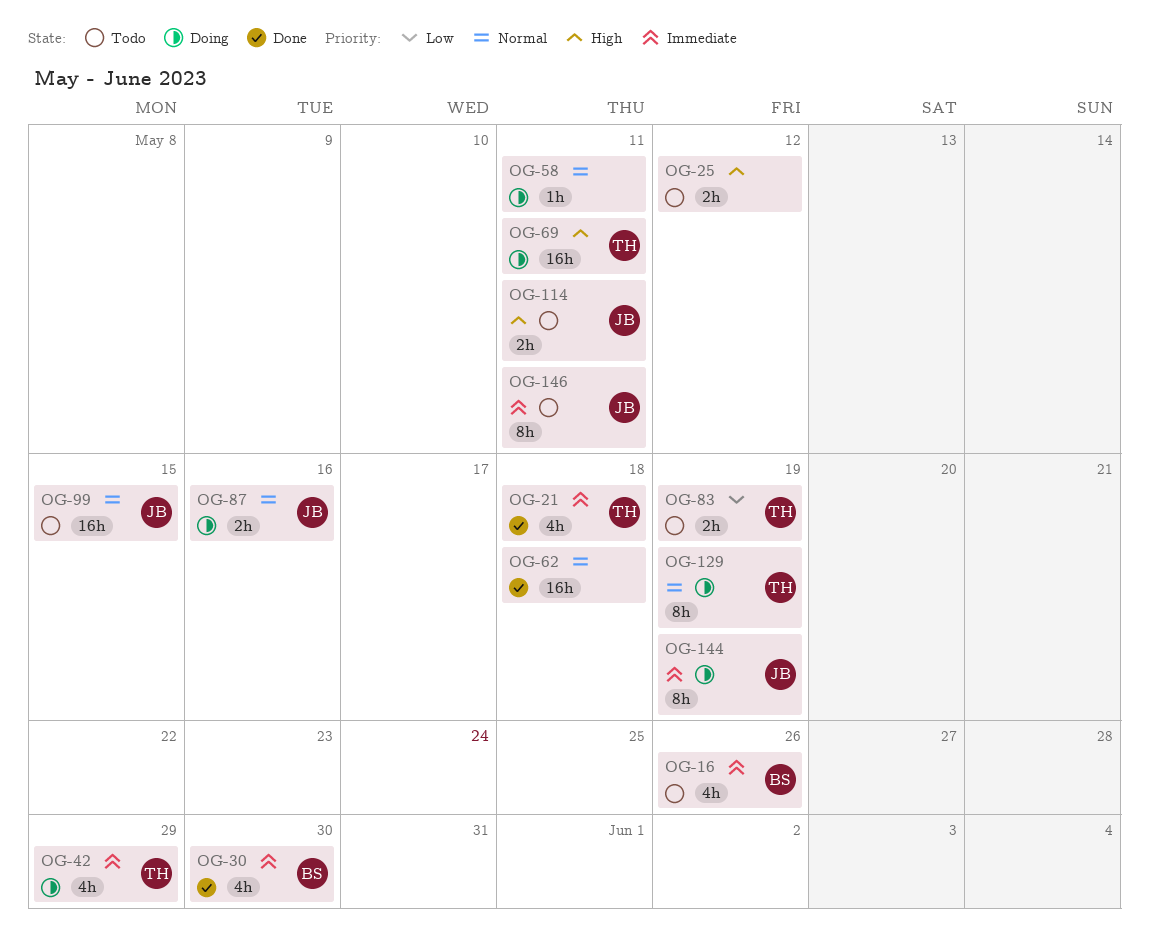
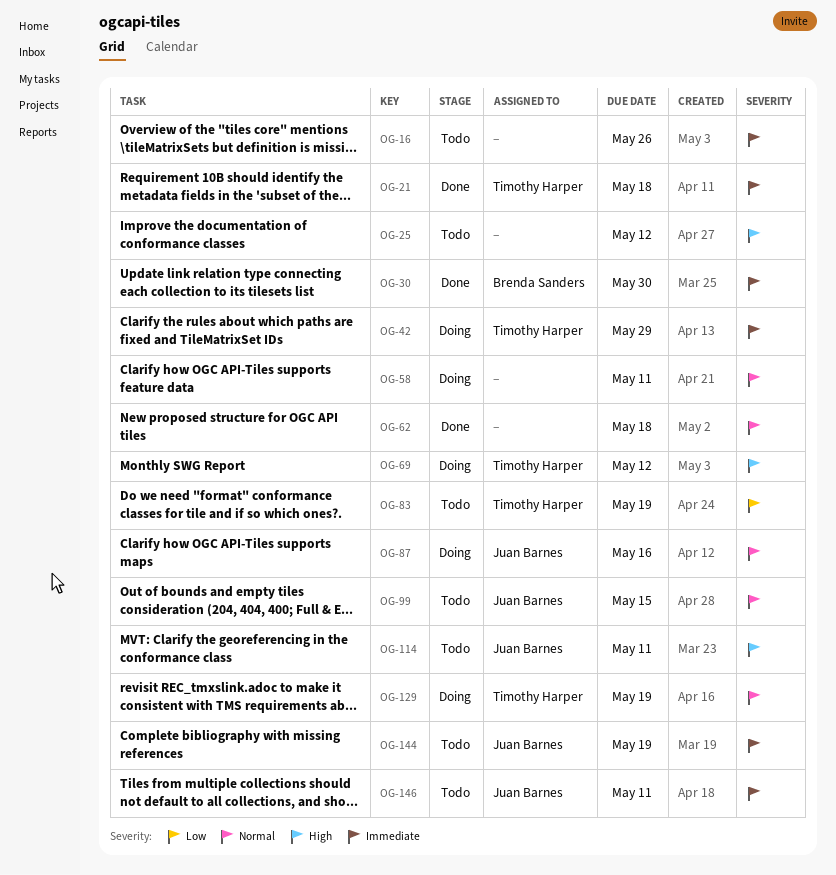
OG-16, owner: Brenda Sanders -> none
OG-69, due: May 11 -> May 12
OG-144, status: Doing -> Todo

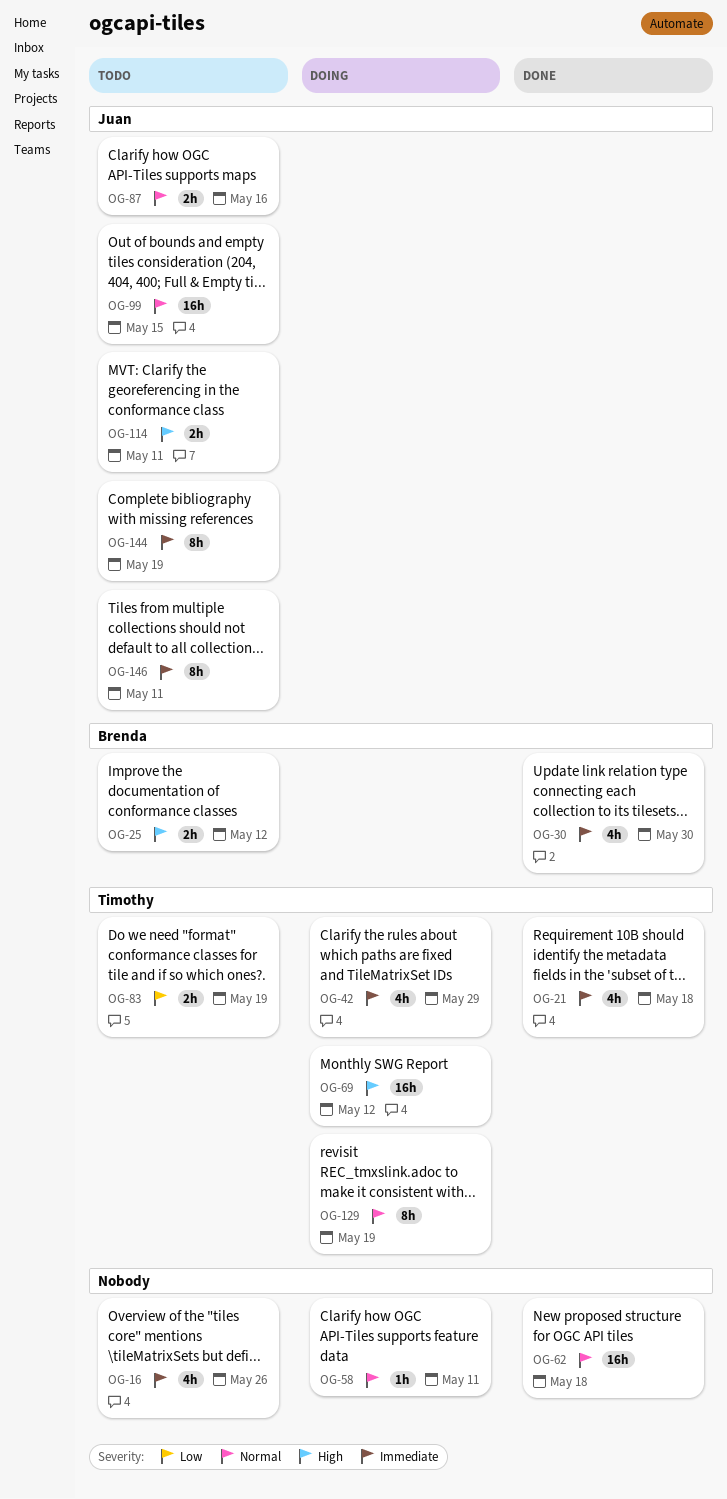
OG-25, owner: none -> Brenda Sanders
OG-87, status: Doing -> Todo

